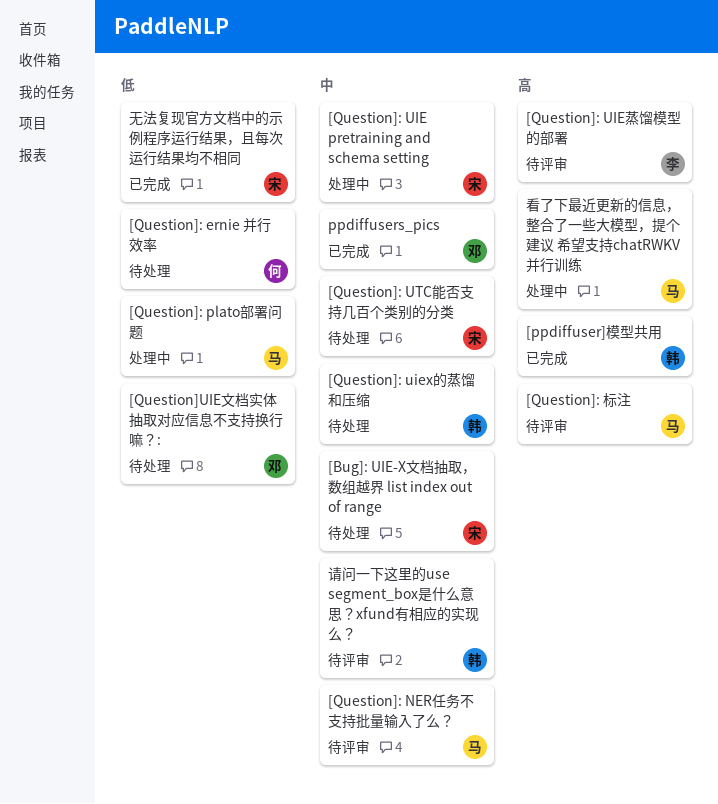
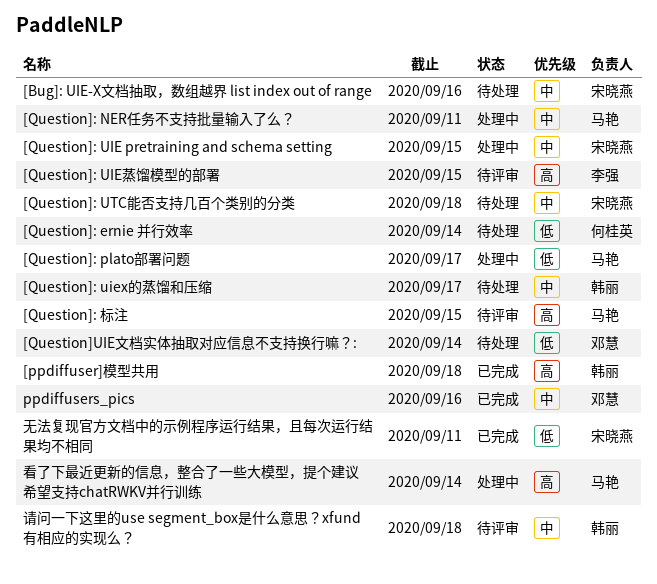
[Question]: NER任务不支持批量输入了么？, status: 待评审 -> 处理中

